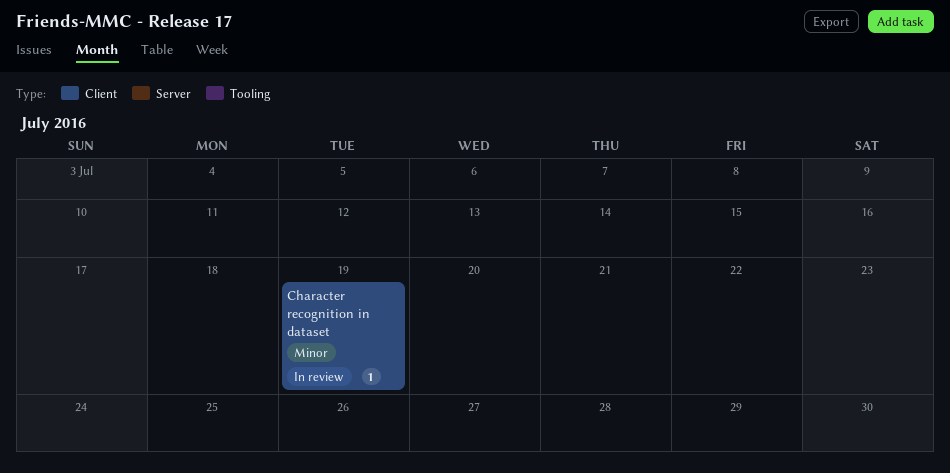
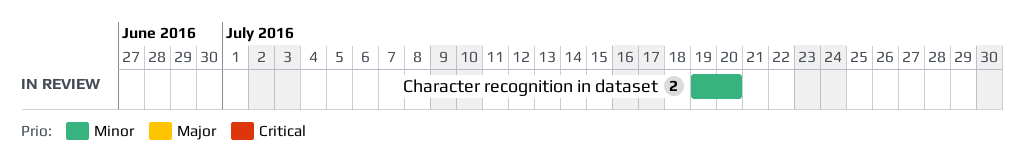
Character recognition in dataset, estimate: 1 -> 2
Character recognition in dataset, due: Jul 19 -> Jul 20

